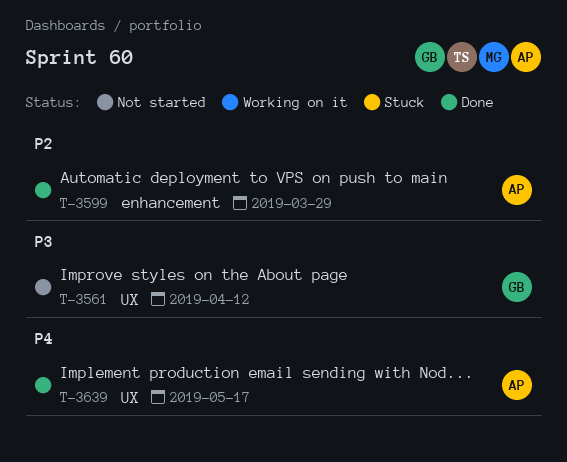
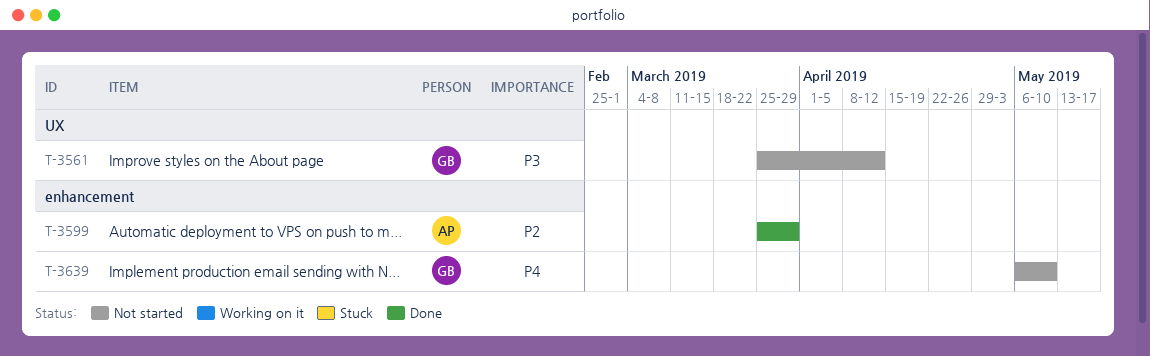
T-3639, status: Done -> Not started
T-3639, owner: AP -> GB
T-3639, label: UX -> enhancement
T-3639, due: May 17 -> May 10

